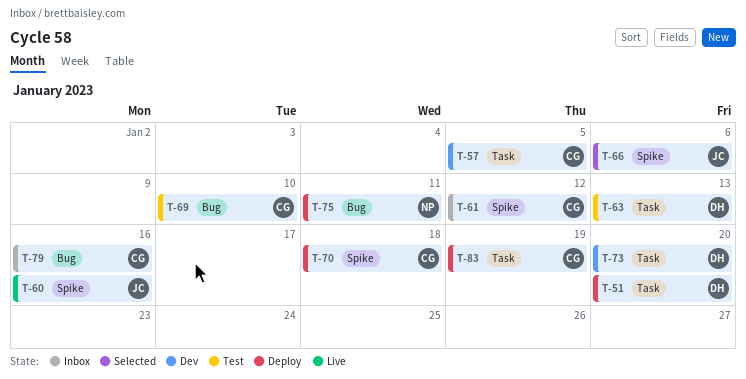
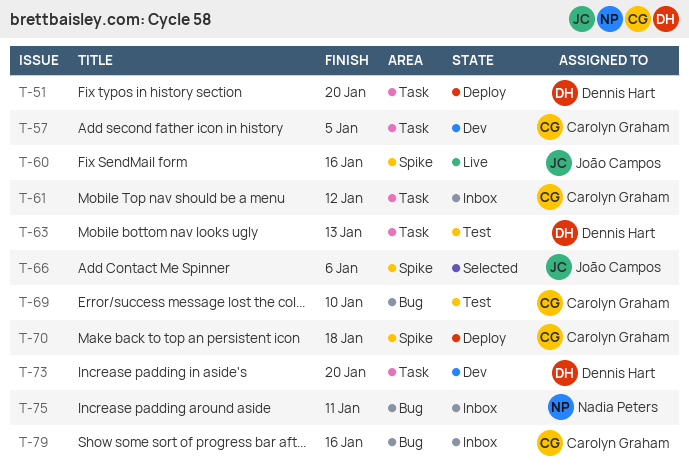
T-61, label: Spike -> Task
T-75, status: Deploy -> Inbox
T-83: present -> none

